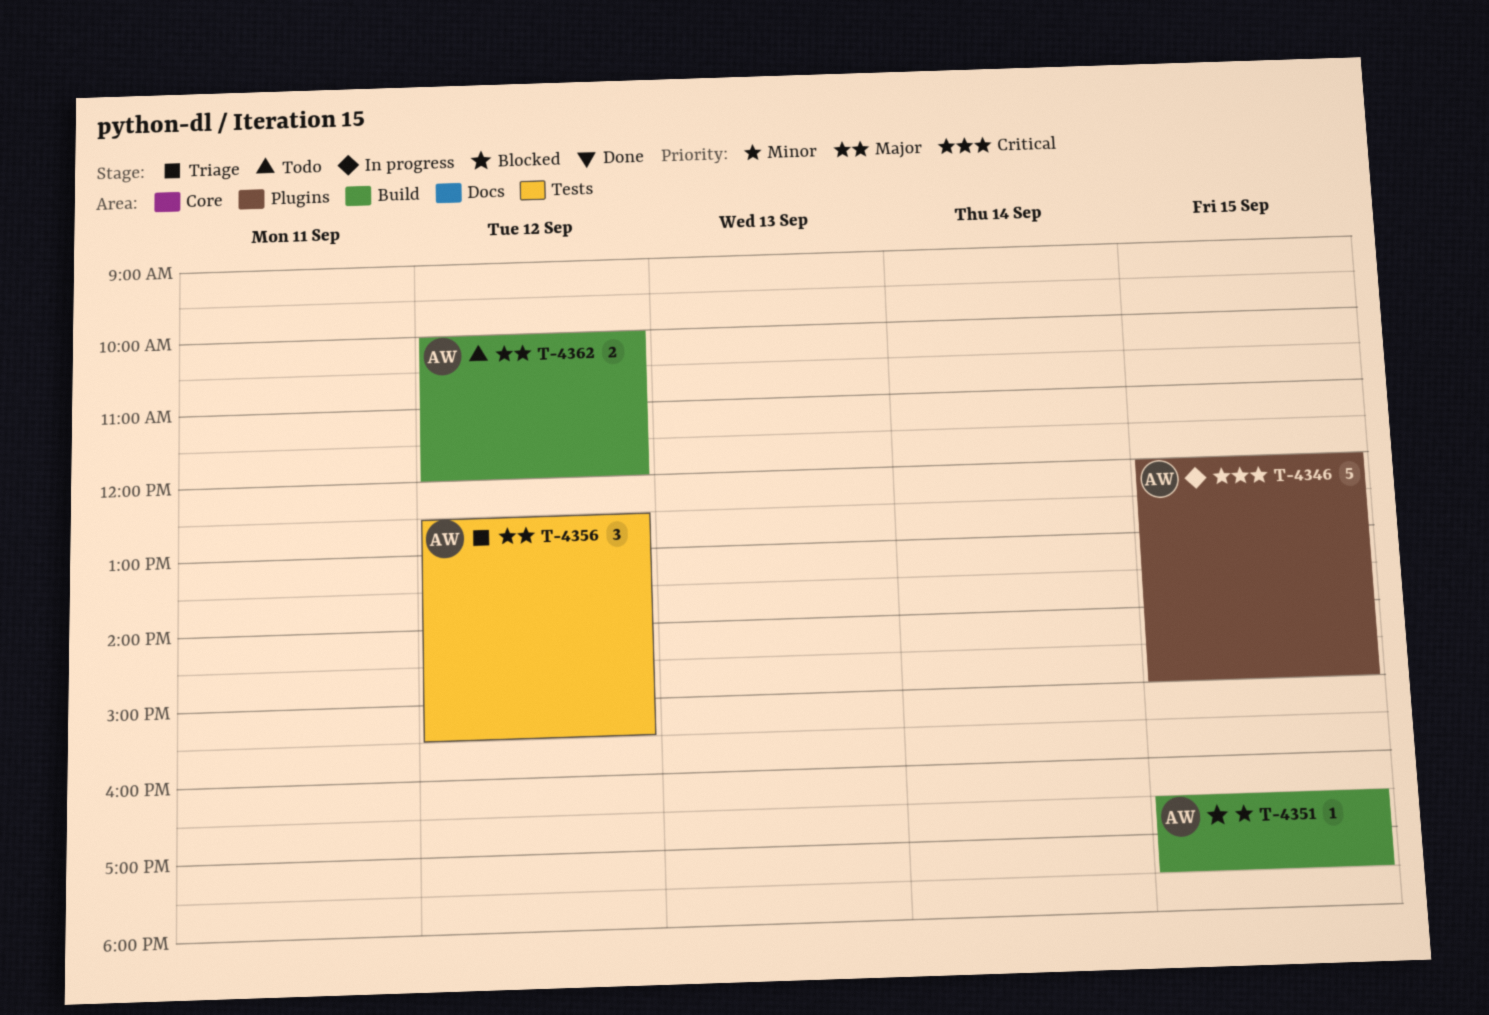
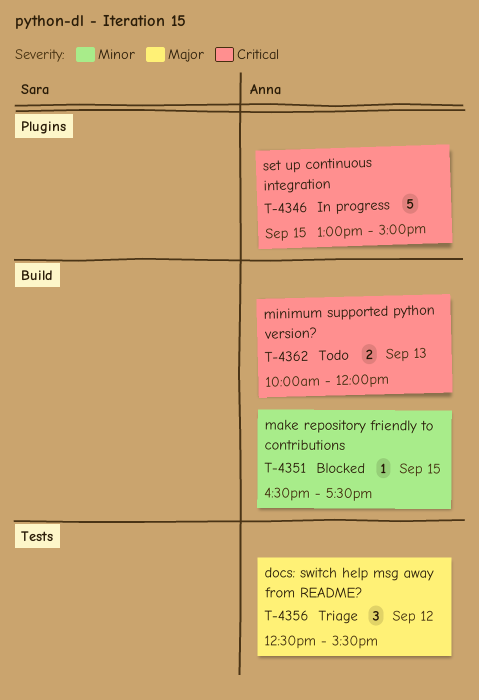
T-4346, begins: 12:00 -> 13:00
T-4362, priority: Major -> Critical
T-4362, day: Sep 12 -> Sep 13

